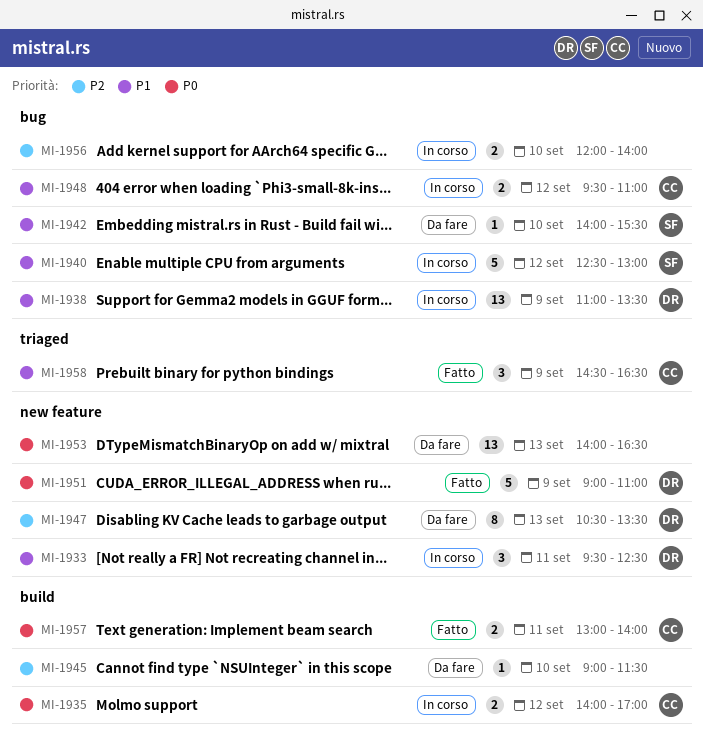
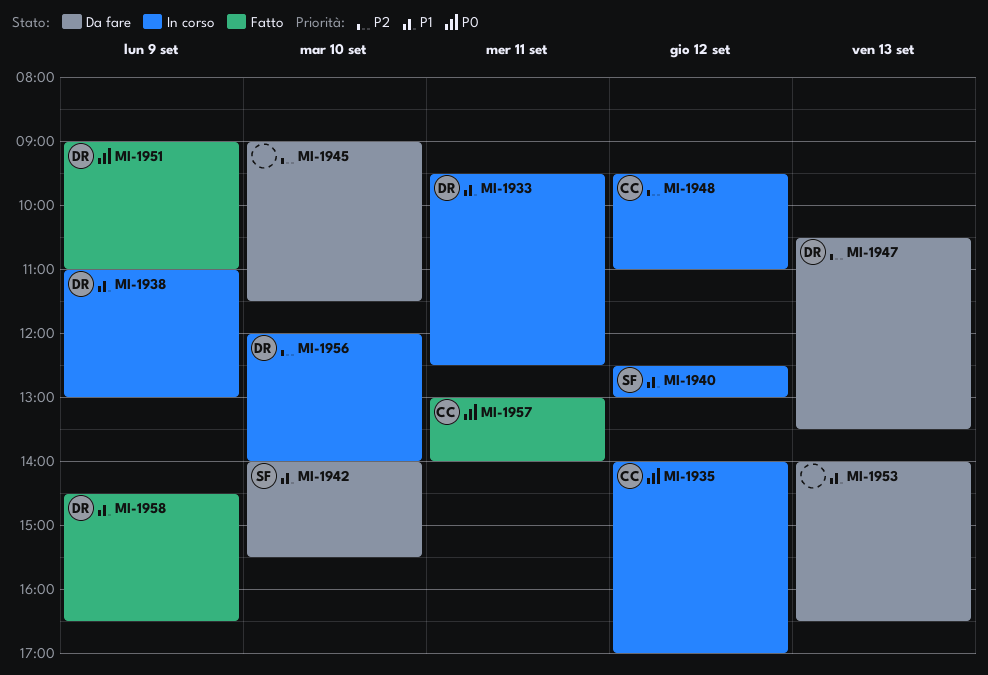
MI-1938, ends: 13:30 -> 13:00
MI-1948, priority: P1 -> P2
MI-1953, priority: P0 -> P1
MI-1956, owner: none -> DR
MI-1958, owner: CC -> DR

